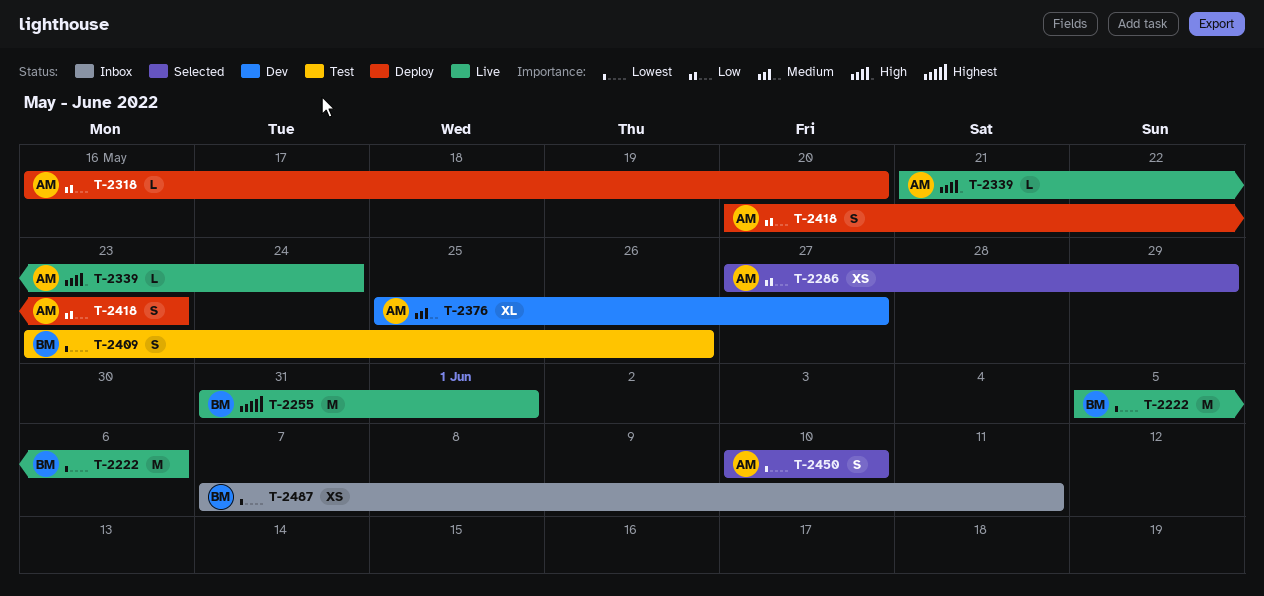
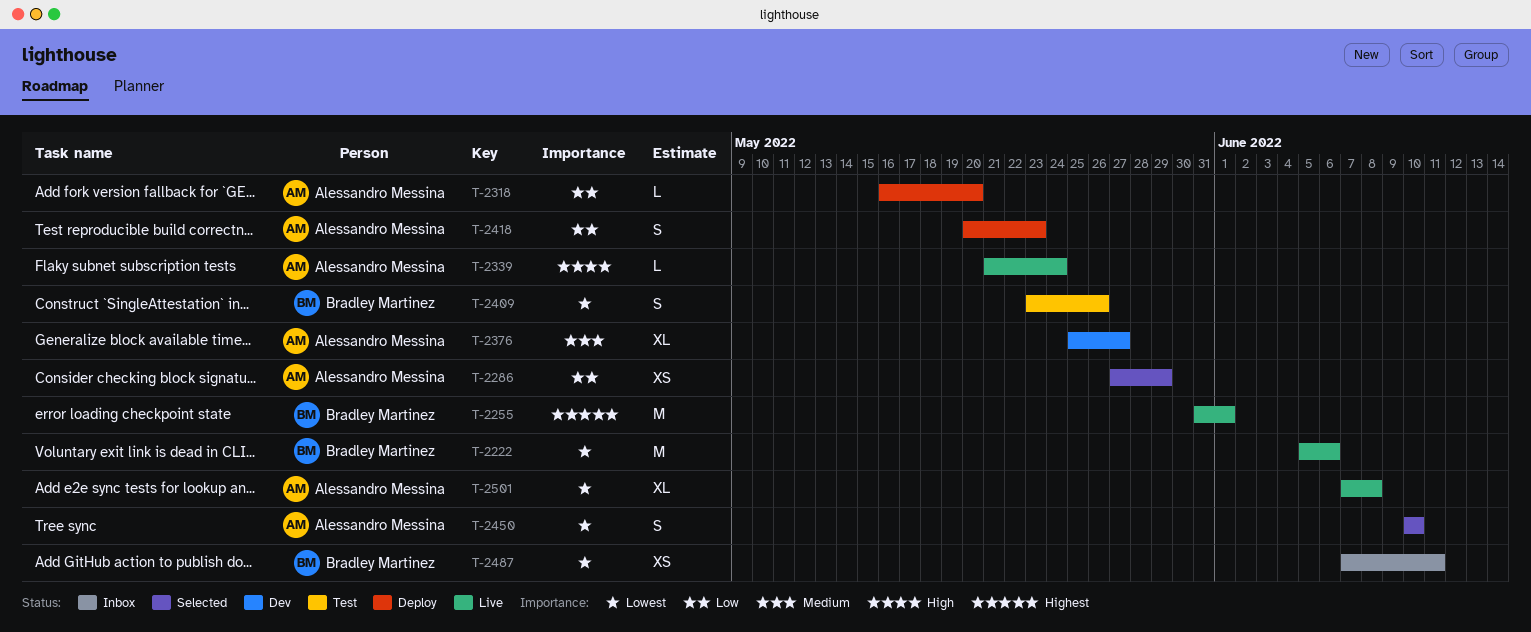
T-2501: none -> present

